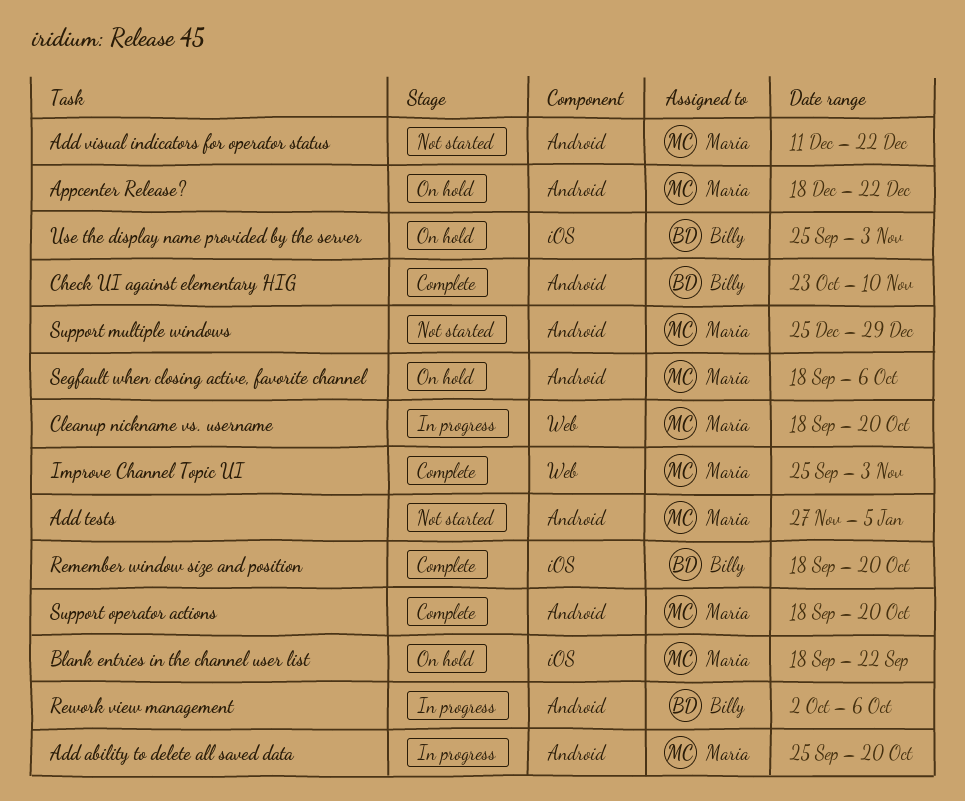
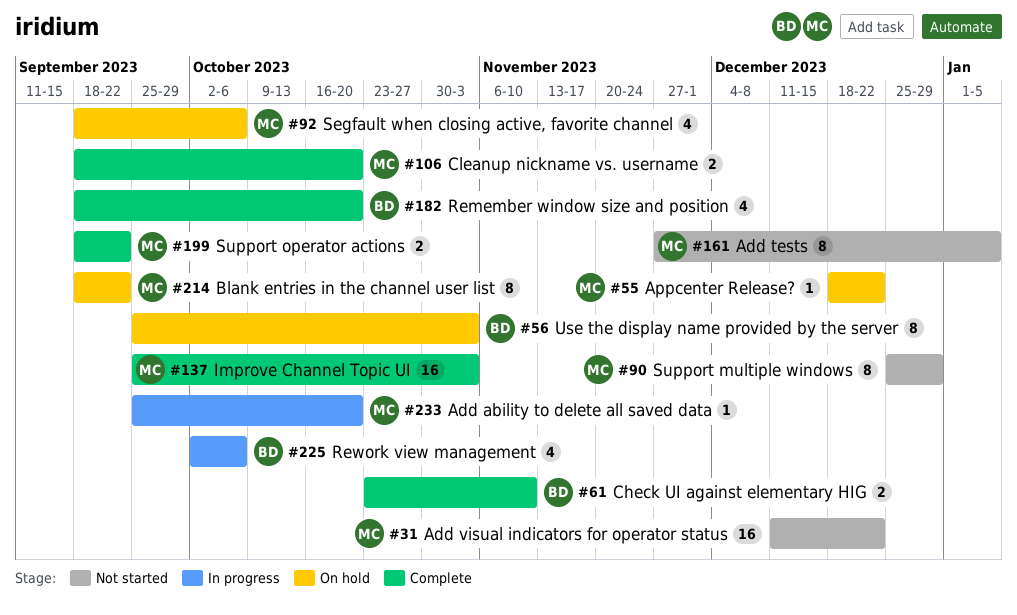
Cleanup nickname vs. username, status: In progress -> Complete
Support operator actions, due: Oct 20 -> Sep 22

